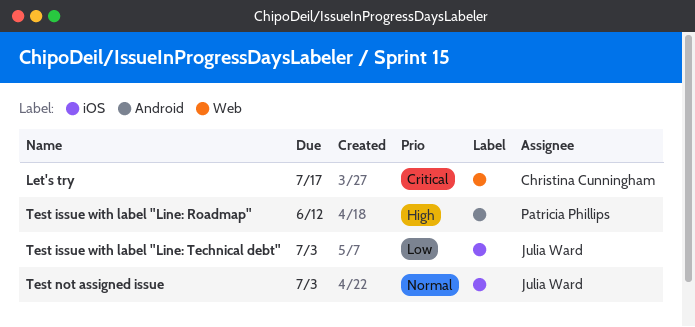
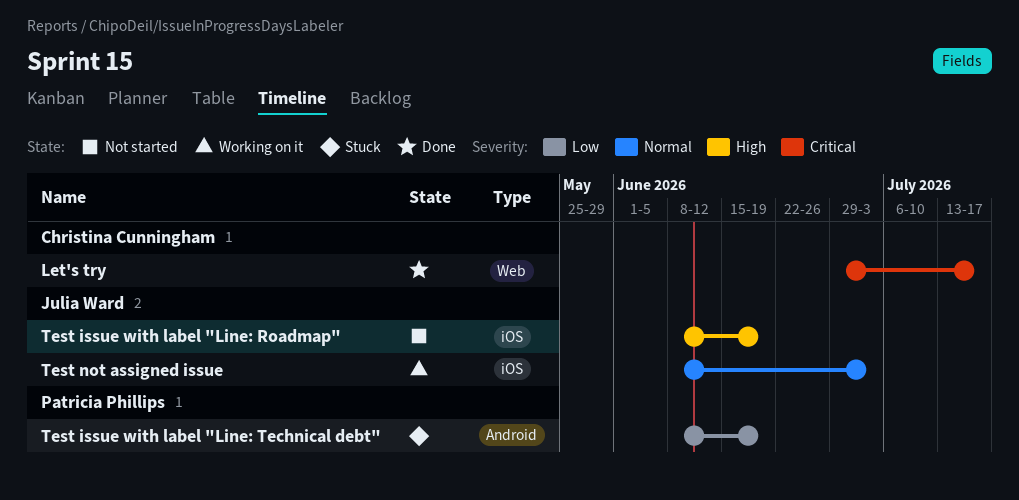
Test issue with label "Line: Roadmap", owner: Patricia Phillips -> Julia Ward
Test issue with label "Line: Roadmap", label: Android -> iOS
Test issue with label "Line: Roadmap", due: Jun 12 -> Jun 19
Test issue with label "Line: Technical debt", owner: Julia Ward -> Patricia Phillips
Test issue with label "Line: Technical debt", label: iOS -> Android
Test issue with label "Line: Technical debt", due: Jul 3 -> Jun 19

